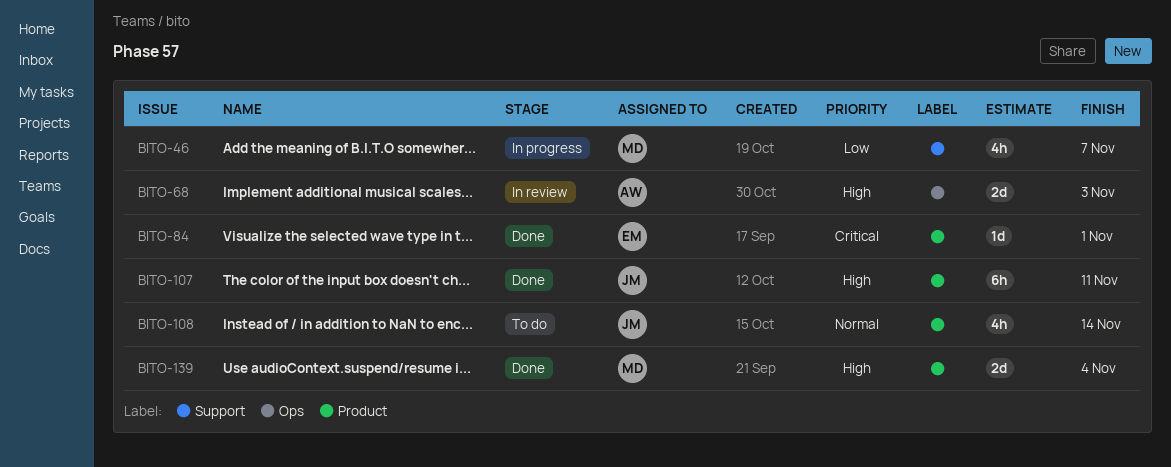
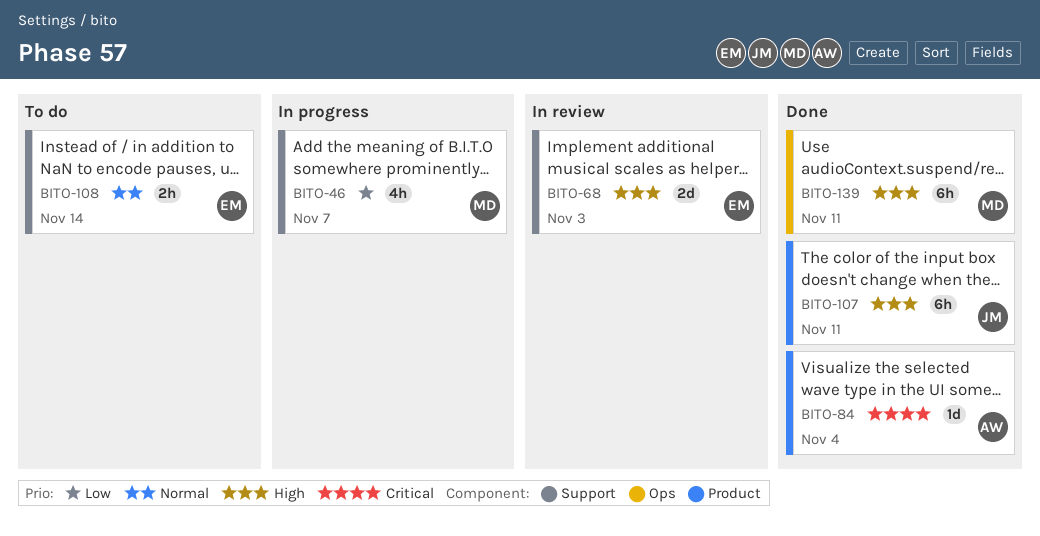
BITO-68, owner: AW -> EM
BITO-68, label: Ops -> Support
BITO-84, owner: EM -> AW
BITO-84, due: Nov 1 -> Nov 4
BITO-108, owner: JM -> EM
BITO-108, label: Product -> Support
BITO-108, estimate: 4h -> 2h
BITO-139, label: Product -> Ops
BITO-139, estimate: 2d -> 6h
BITO-139, due: Nov 4 -> Nov 11

